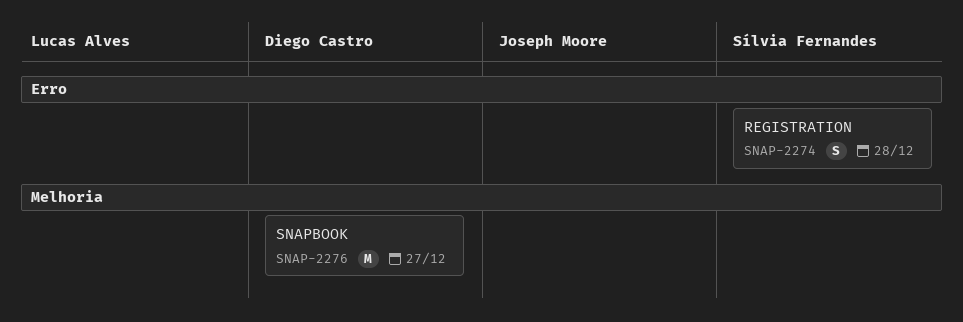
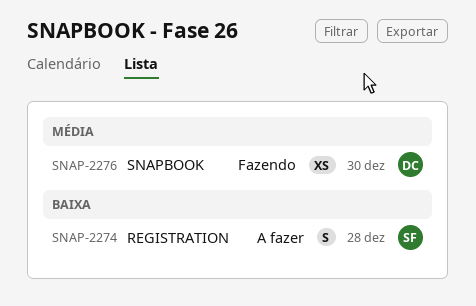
SNAP-2276, estimate: M -> XS
SNAP-2276, due: Dec 27 -> Dec 30

